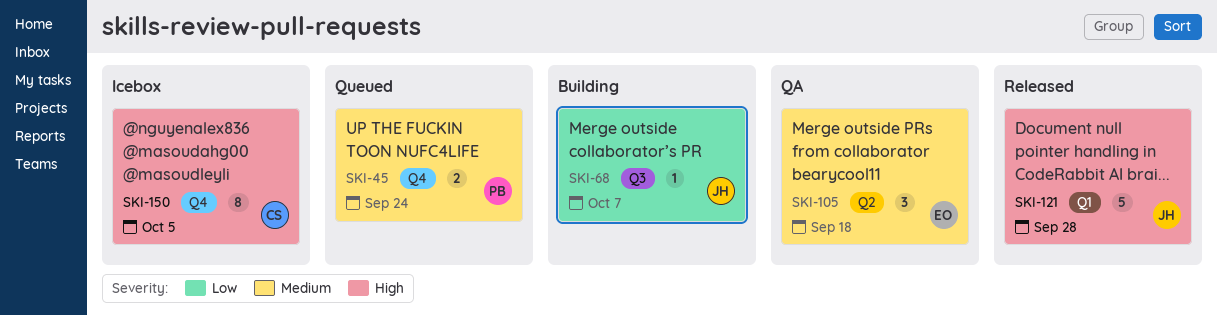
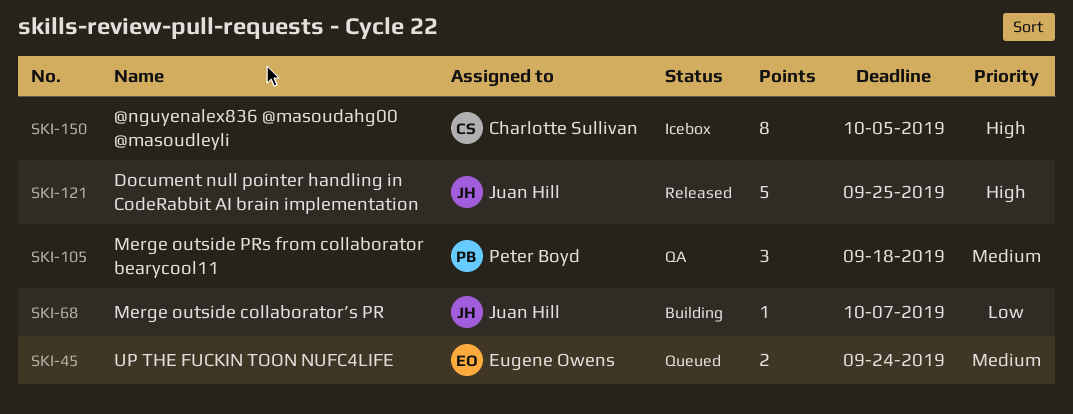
SKI-45, owner: Peter Boyd -> Eugene Owens
SKI-105, owner: Eugene Owens -> Peter Boyd
SKI-121, due: Sep 28 -> Sep 25

